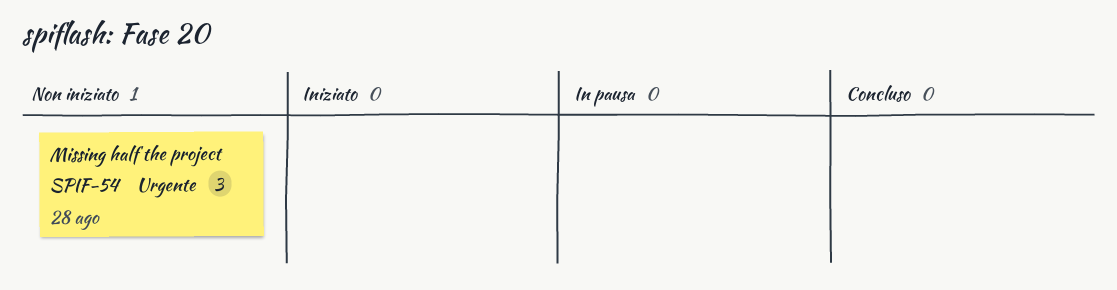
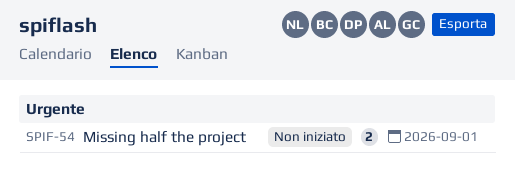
SPIF-54, estimate: 3 -> 2
SPIF-54, due: Aug 28 -> Sep 1

